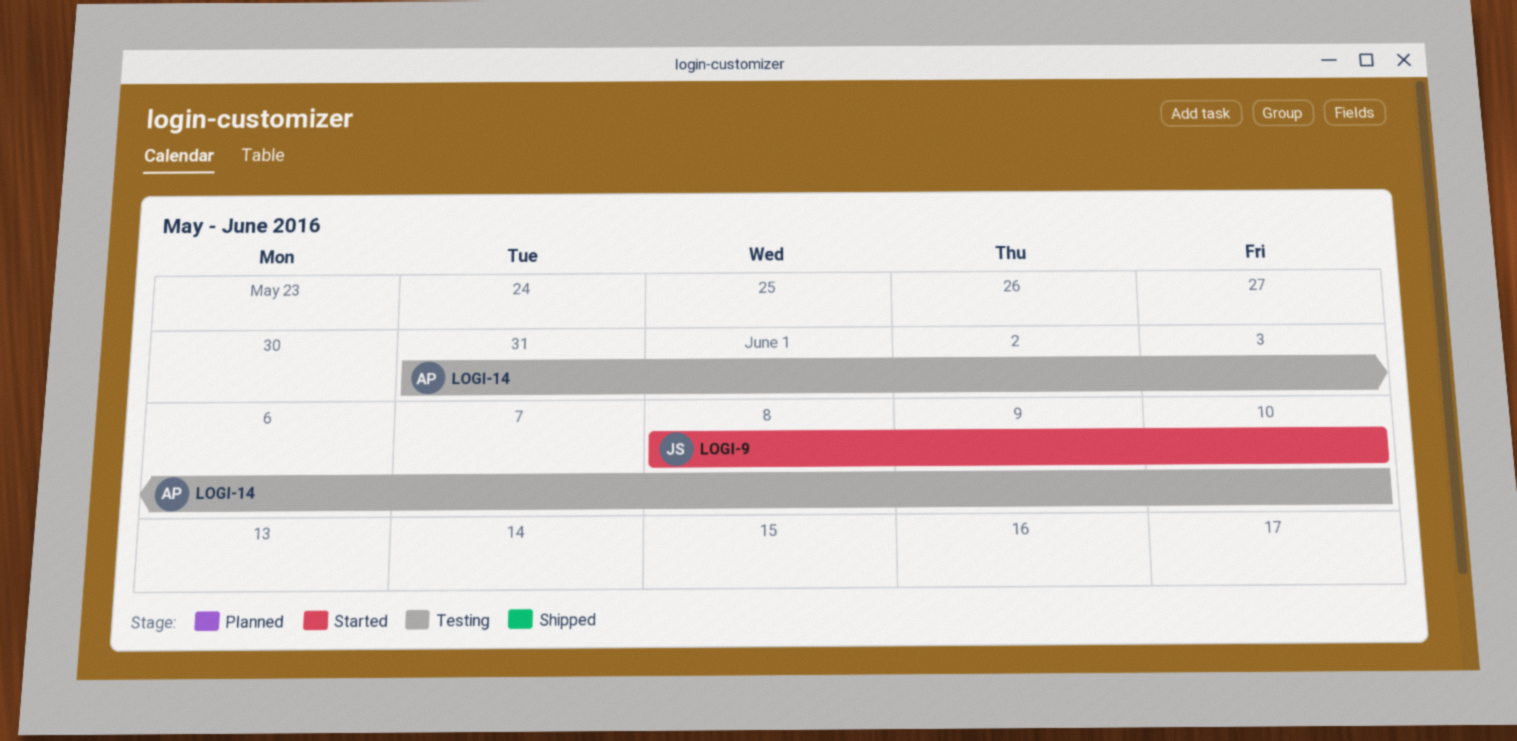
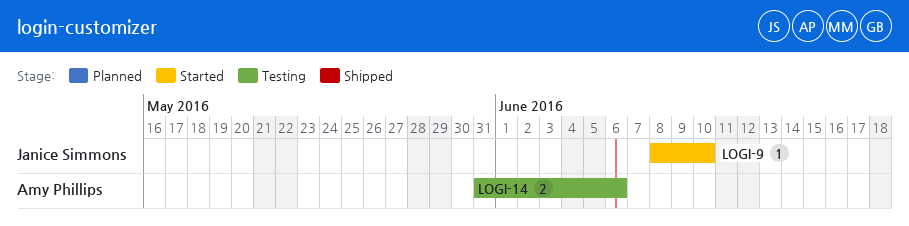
LOGI-14, due: Jun 10 -> Jun 6

